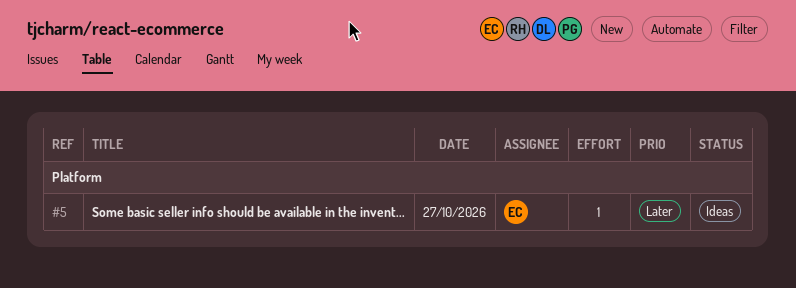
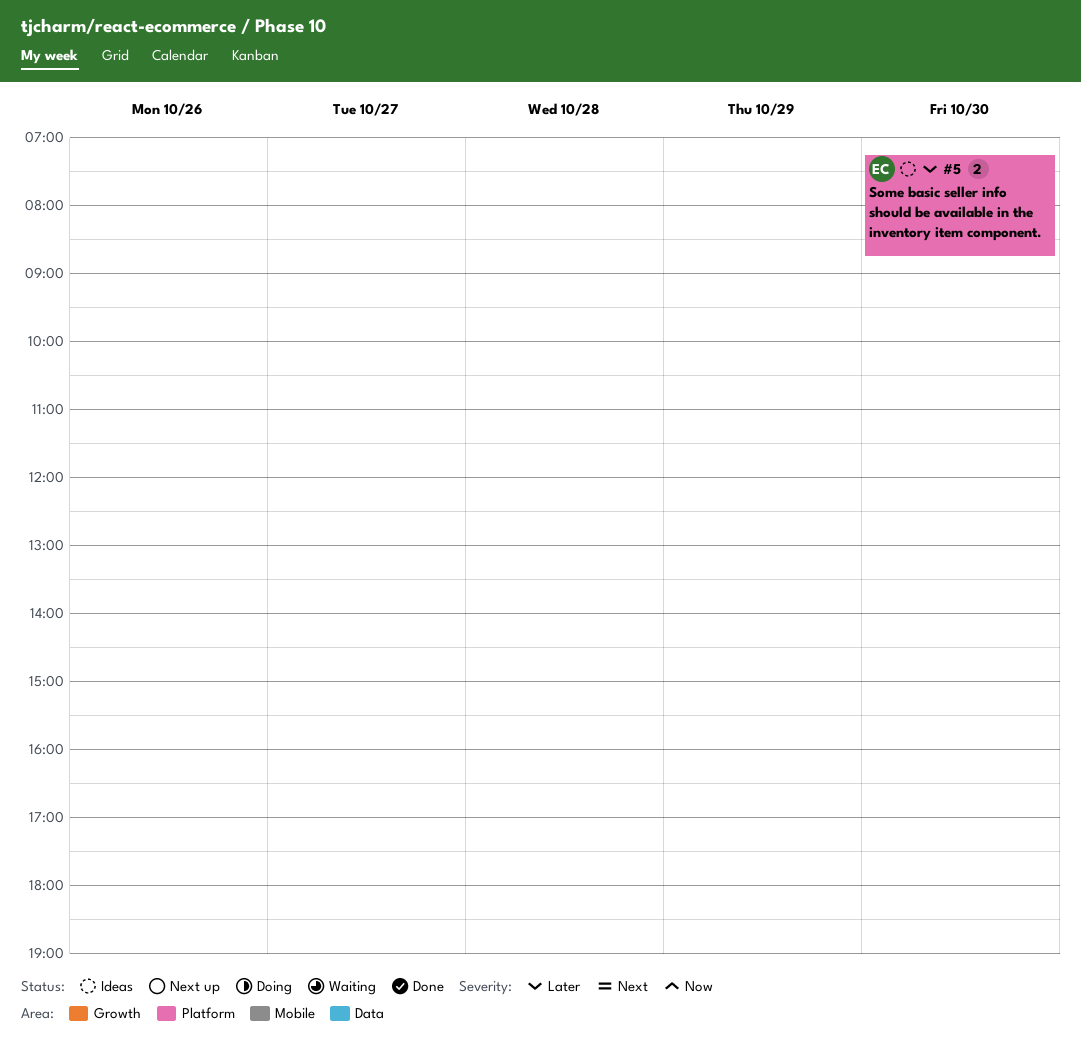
#5, estimate: 1 -> 2
#5, day: Oct 27 -> Oct 30

